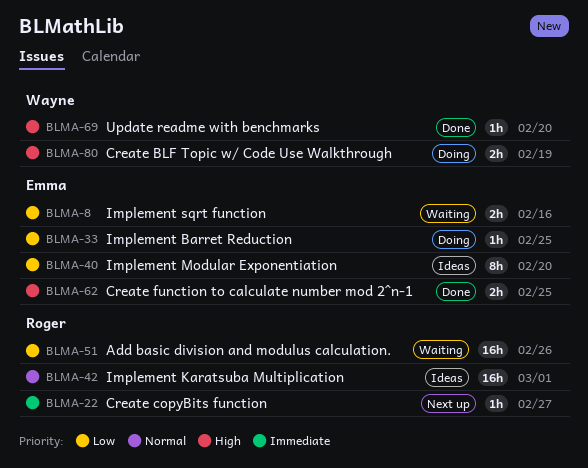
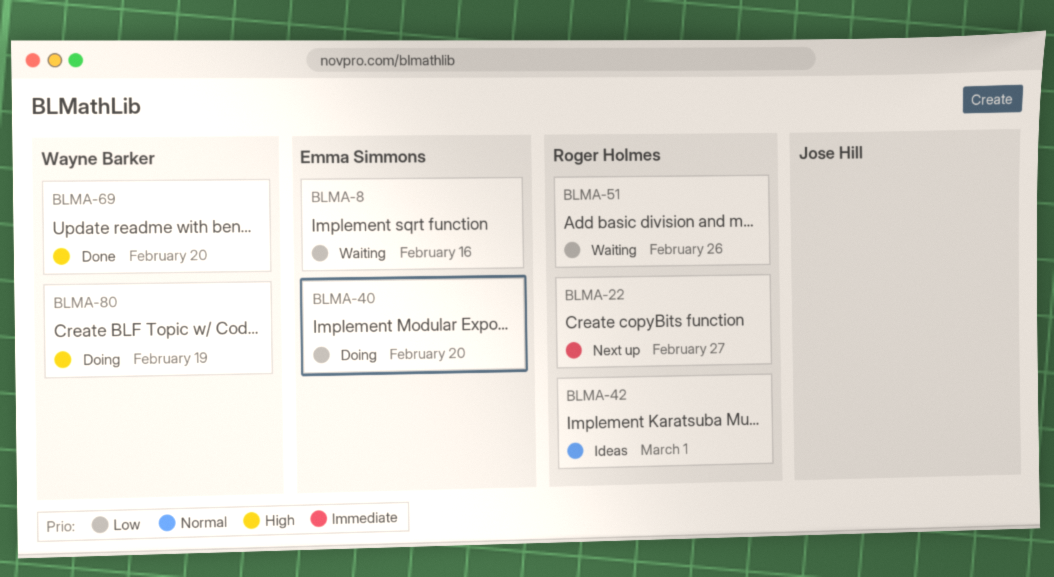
BLMA-33: present -> none
BLMA-40, status: Ideas -> Doing
BLMA-62: present -> none

